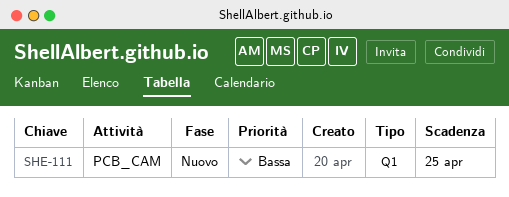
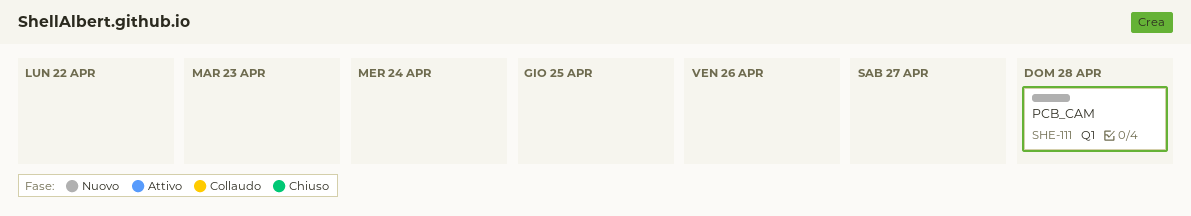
SHE-111, due: Apr 25 -> Apr 28

